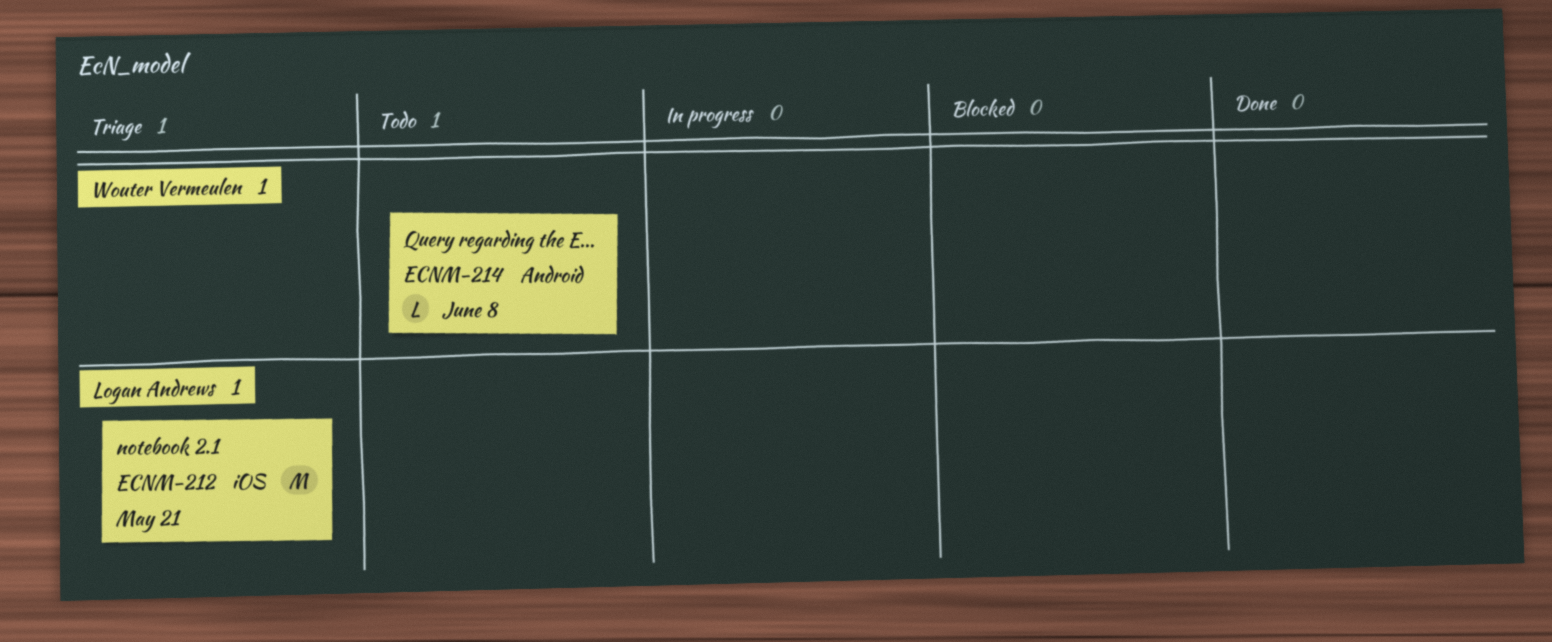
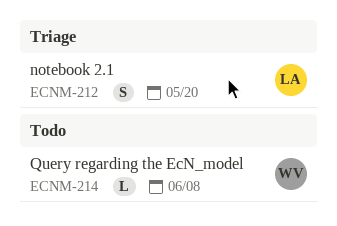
ECNM-212, estimate: M -> S
ECNM-212, due: May 21 -> May 20

